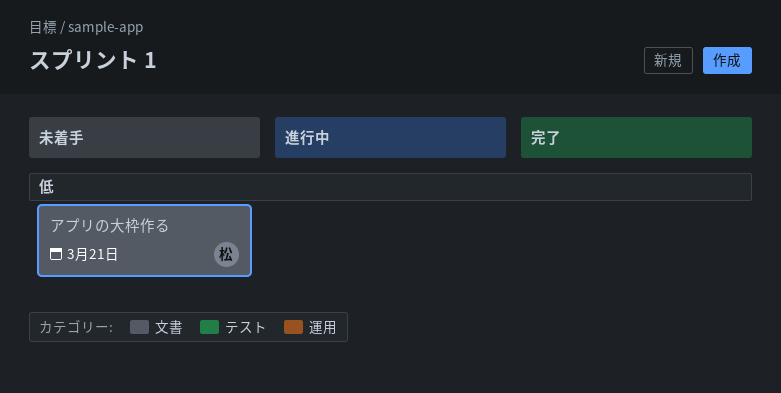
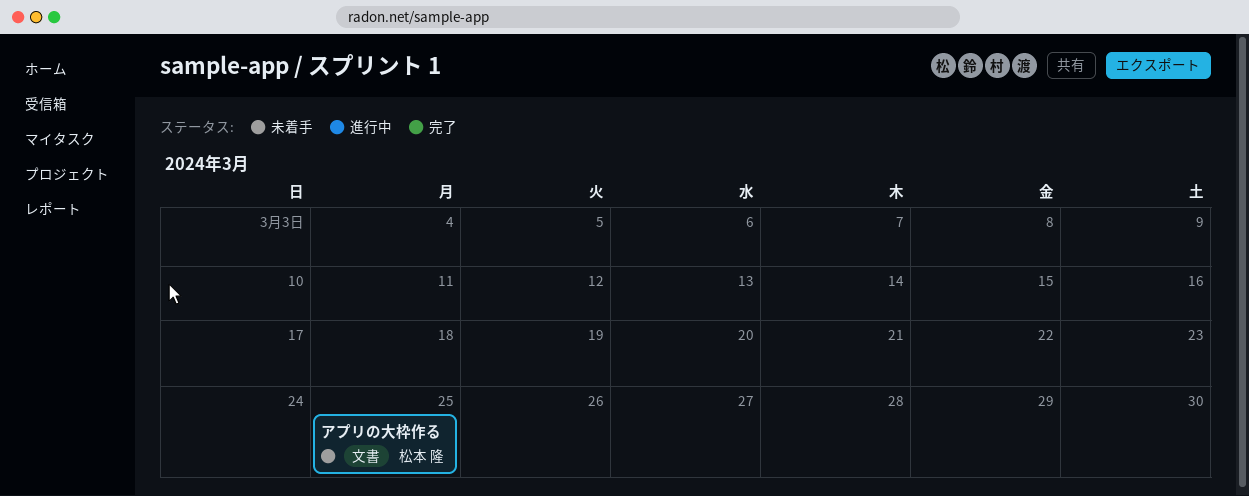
アプリの大枠作る, due: Mar 21 -> Mar 25

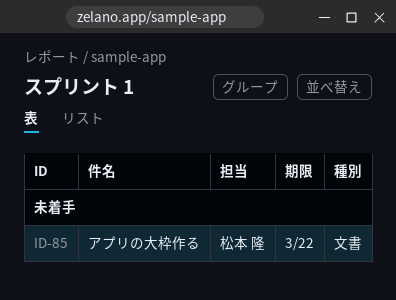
アプリの大枠作る, due: Mar 25 -> Mar 22

